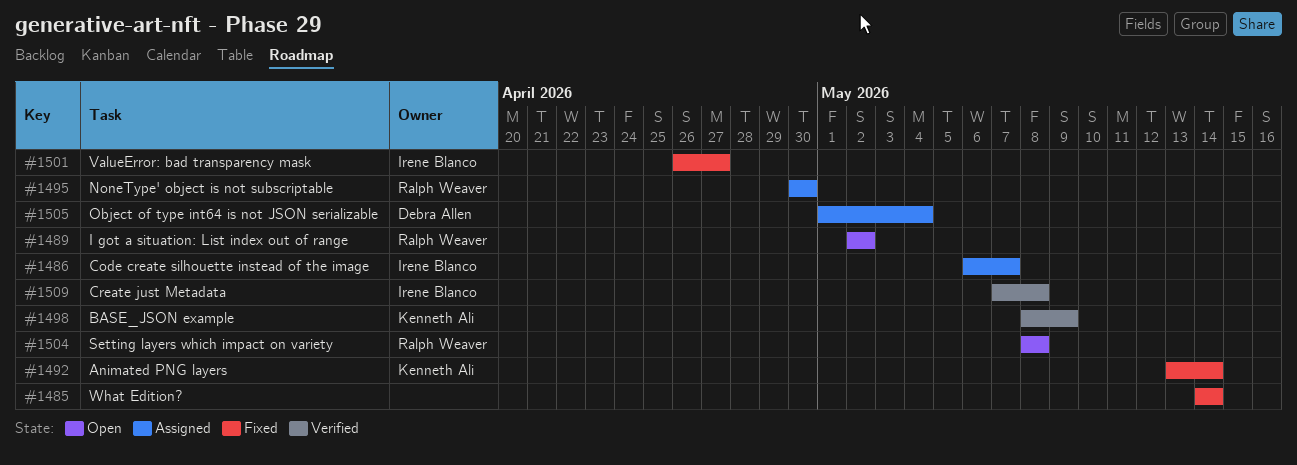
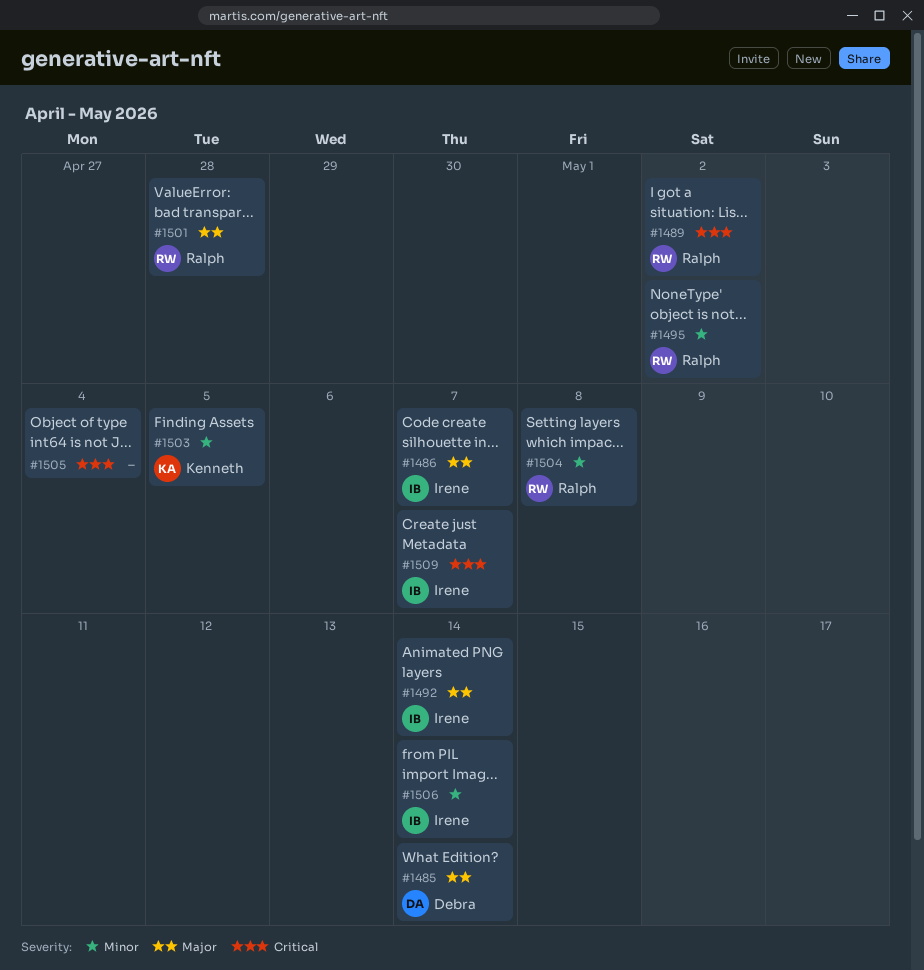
#1485, owner: none -> Debra Allen
#1492, owner: Kenneth Ali -> Irene Blanco
#1495, due: Apr 30 -> May 2
#1498: present -> none
#1501, owner: Irene Blanco -> Ralph Weaver
#1501, due: Apr 27 -> Apr 28
#1503: none -> present
#1505, owner: Debra Allen -> none
#1506: none -> present
#1509, due: May 8 -> May 7

